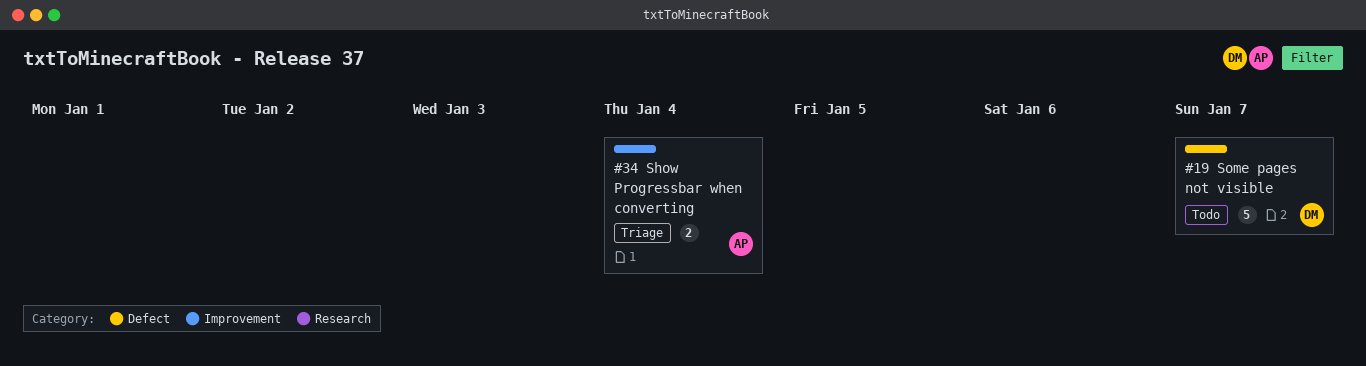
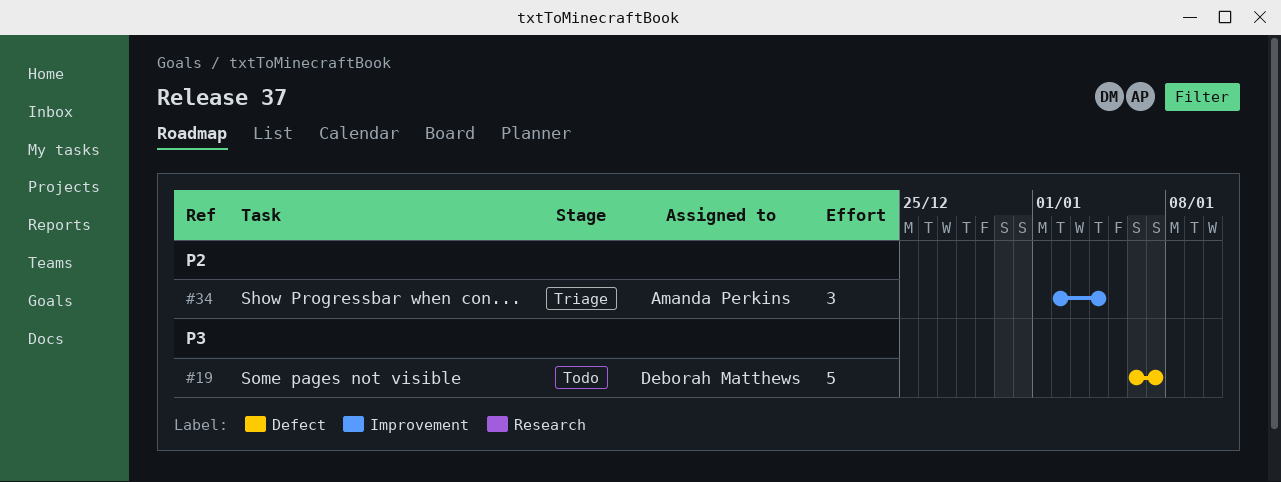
#34, estimate: 2 -> 3

